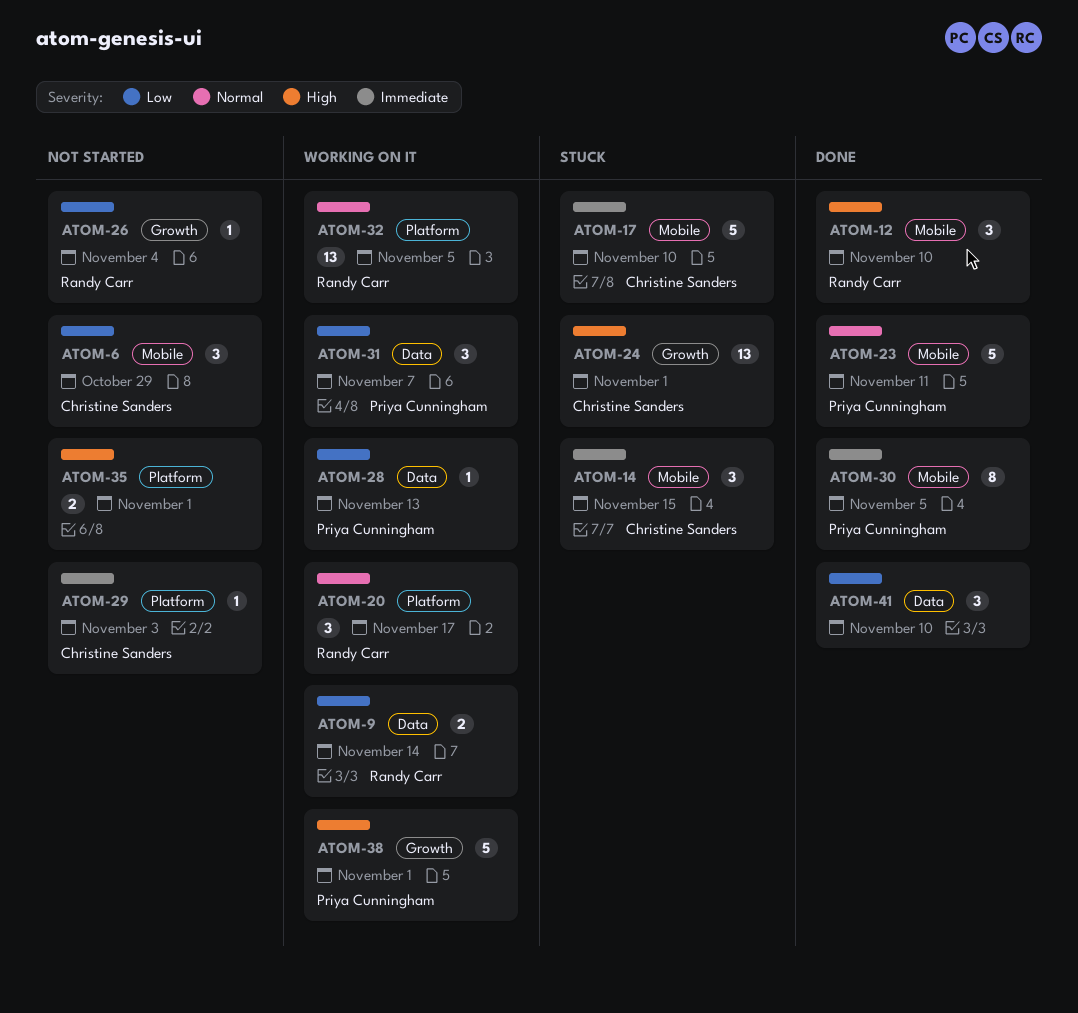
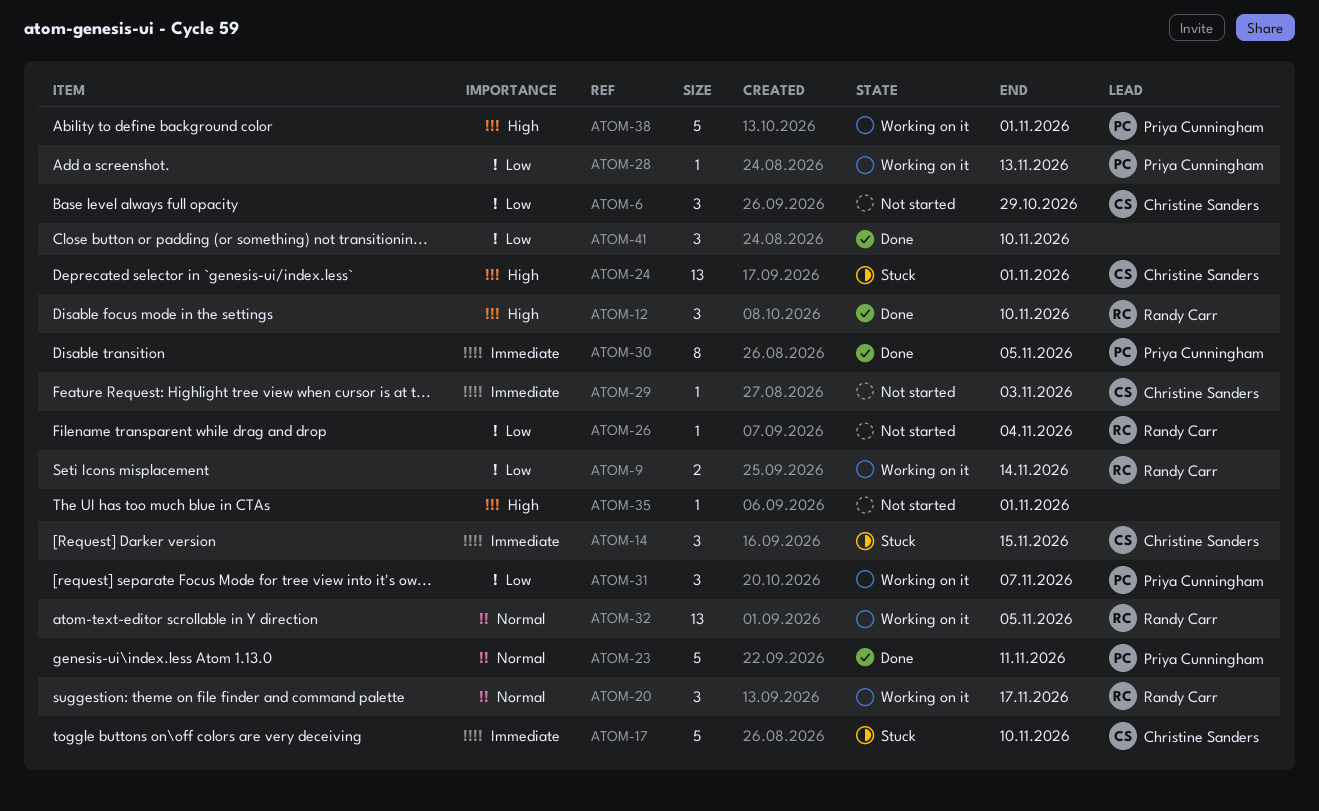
ATOM-35, estimate: 2 -> 1

